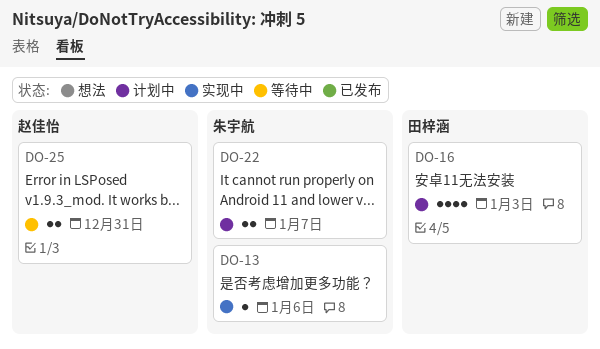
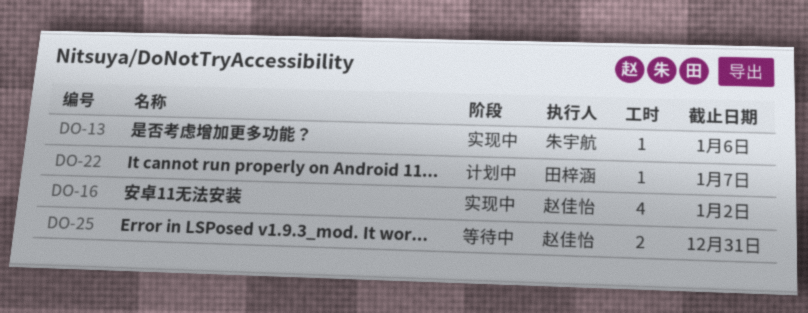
DO-16, status: 计划中 -> 实现中
DO-16, owner: 田梓涵 -> 赵佳怡
DO-16, due: Jan 3 -> Jan 2
DO-22, owner: 朱宇航 -> 田梓涵
DO-22, estimate: 2 -> 1

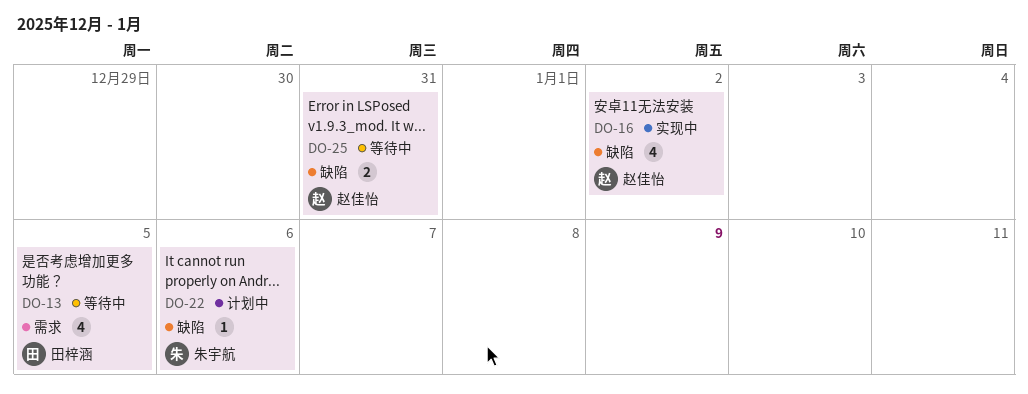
DO-13, status: 实现中 -> 等待中
DO-13, owner: 朱宇航 -> 田梓涵
DO-13, estimate: 1 -> 4
DO-13, due: Jan 6 -> Jan 5
DO-22, owner: 田梓涵 -> 朱宇航
DO-22, due: Jan 7 -> Jan 6

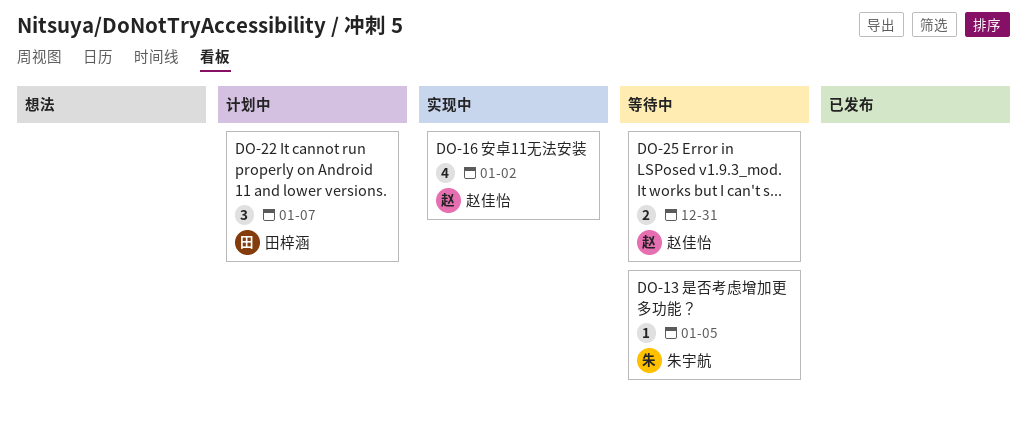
DO-13, owner: 田梓涵 -> 朱宇航
DO-13, estimate: 4 -> 1
DO-22, owner: 朱宇航 -> 田梓涵
DO-22, estimate: 1 -> 3
DO-22, due: Jan 6 -> Jan 7

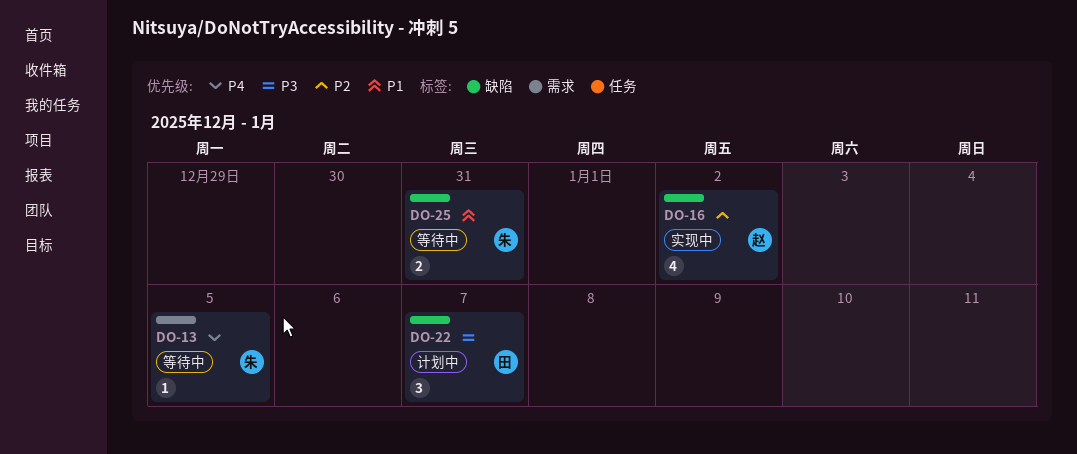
DO-25, owner: 赵佳怡 -> 朱宇航

